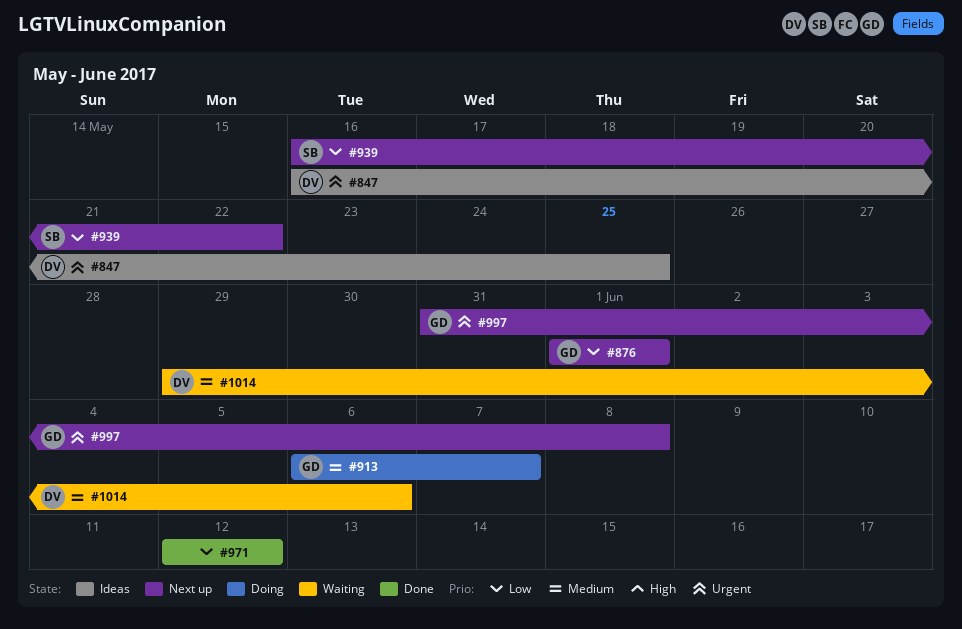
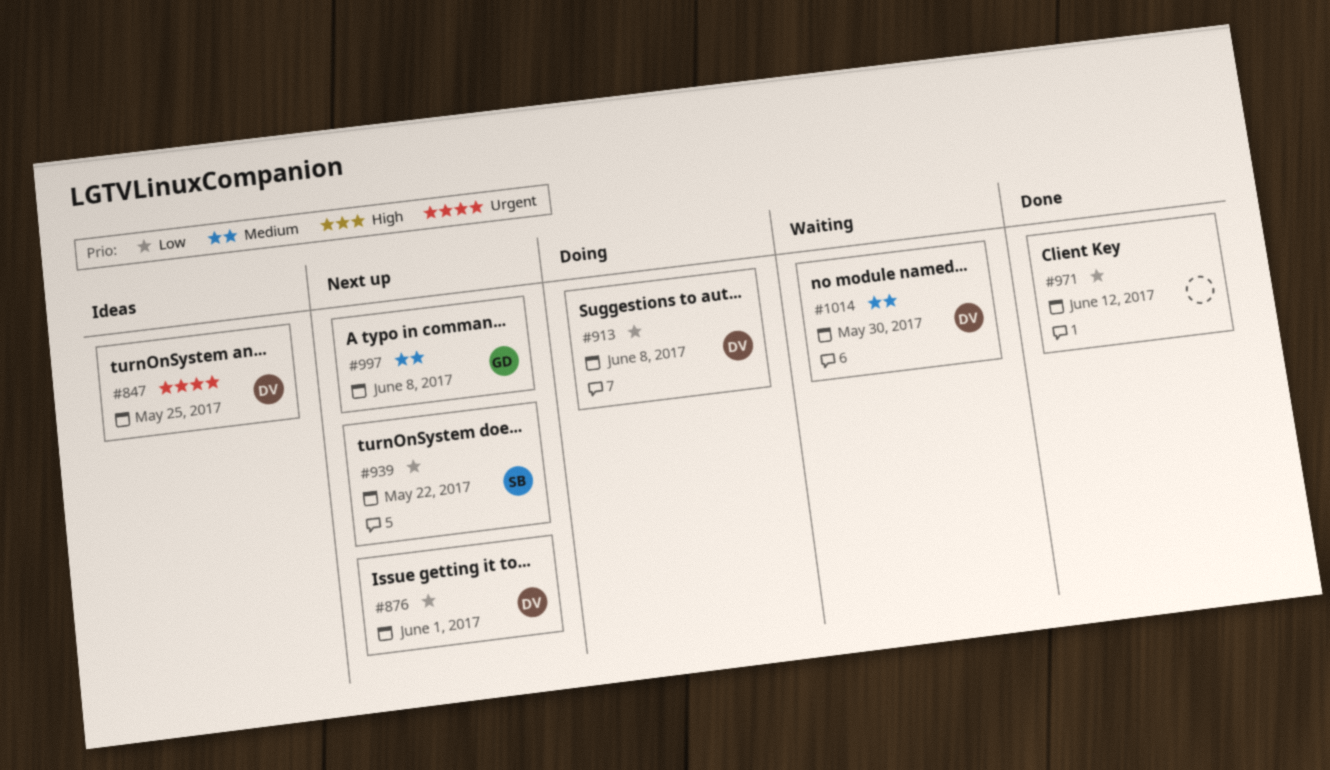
#876, owner: GD -> DV
#913, owner: GD -> DV
#913, priority: Medium -> Low
#913, due: Jun 7 -> Jun 8
#997, priority: Urgent -> Medium
#1014, due: Jun 6 -> May 30

